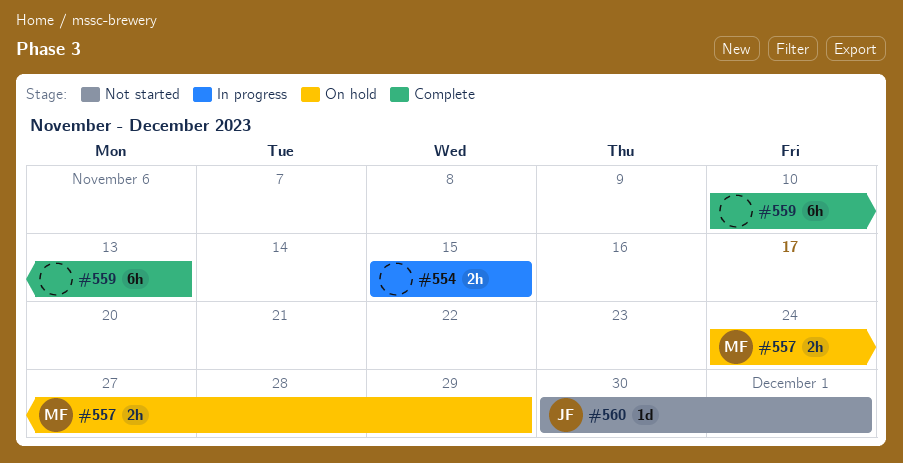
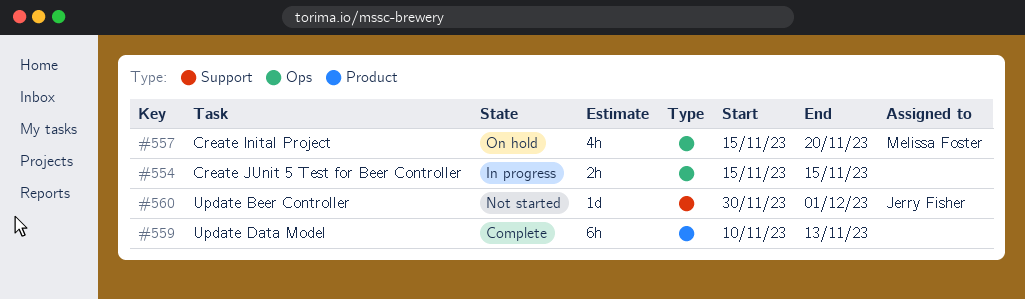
#557, estimate: 2h -> 4h
#557, start: Nov 24 -> Nov 15
#557, due: Nov 29 -> Nov 20

